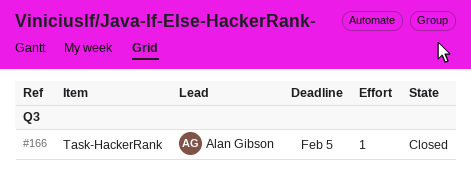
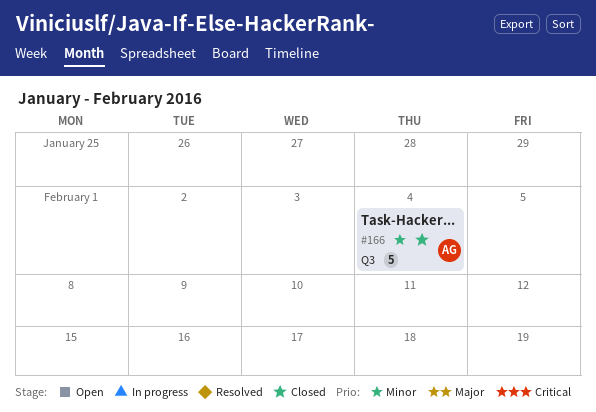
#166, estimate: 1 -> 5
#166, due: Feb 5 -> Feb 4

